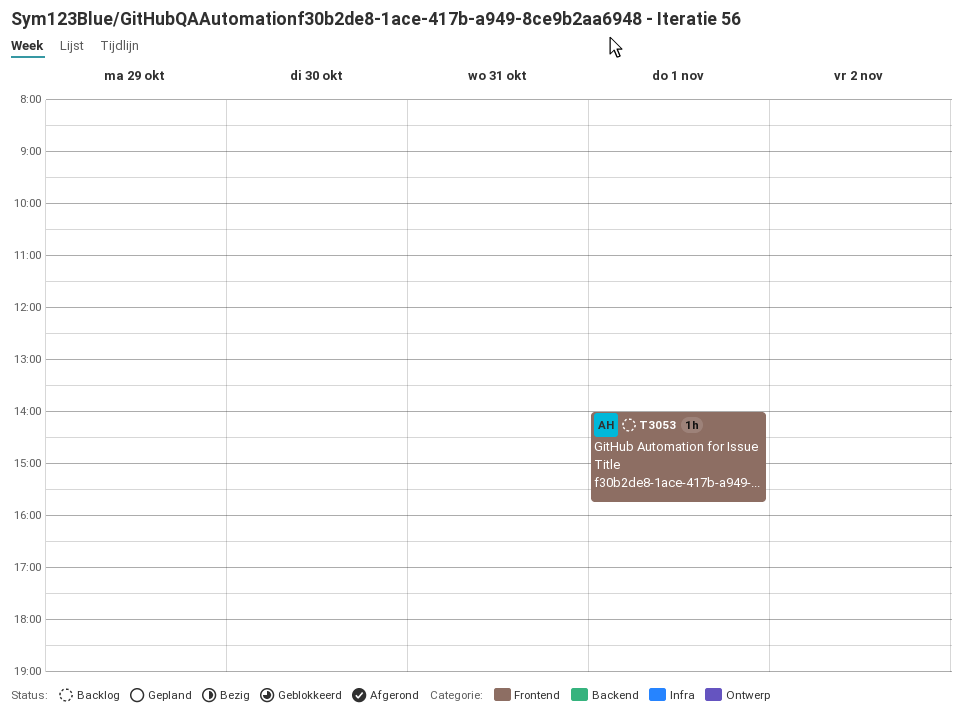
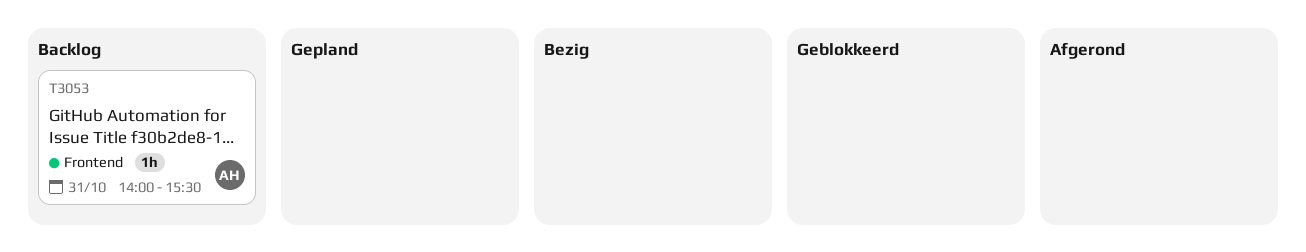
T3053, day: Nov 1 -> Oct 31
T3053, ends: 15:45 -> 15:30

